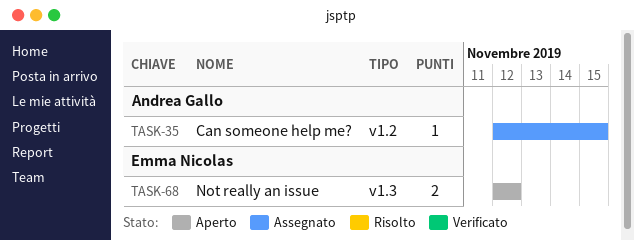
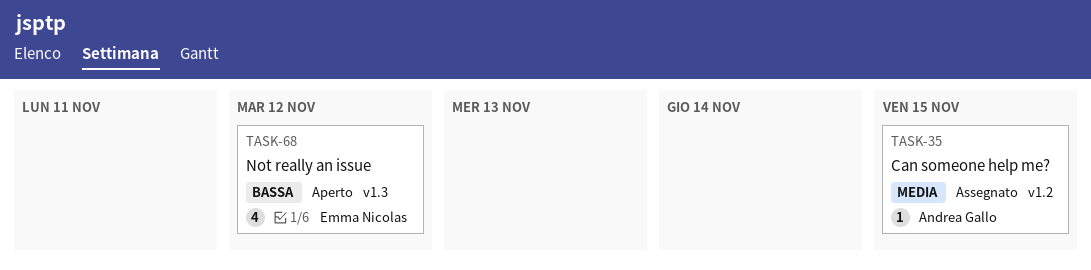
TASK-68, estimate: 2 -> 4

